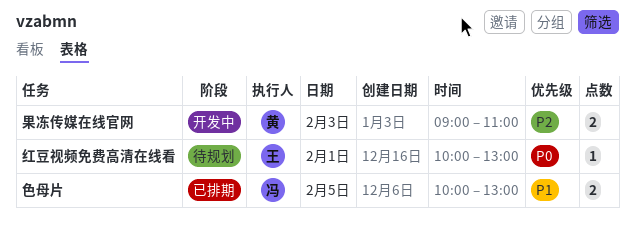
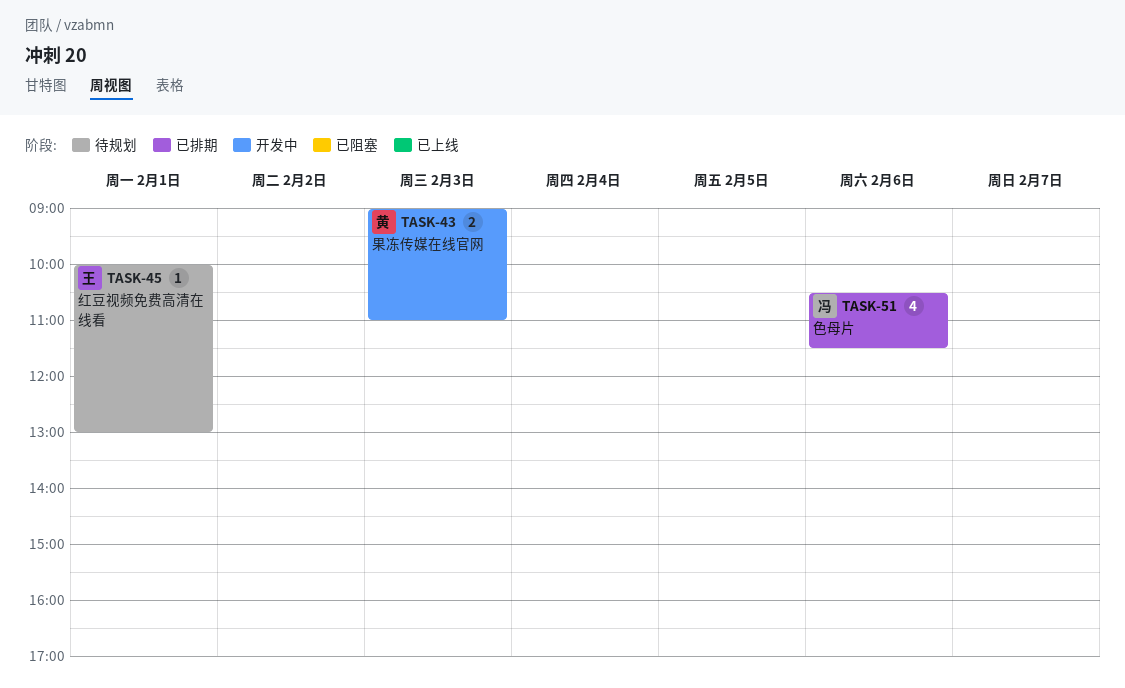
色母片, estimate: 2 -> 4
色母片, day: Feb 5 -> Feb 6
色母片, begins: 10:00 -> 10:30
色母片, ends: 13:00 -> 11:30

